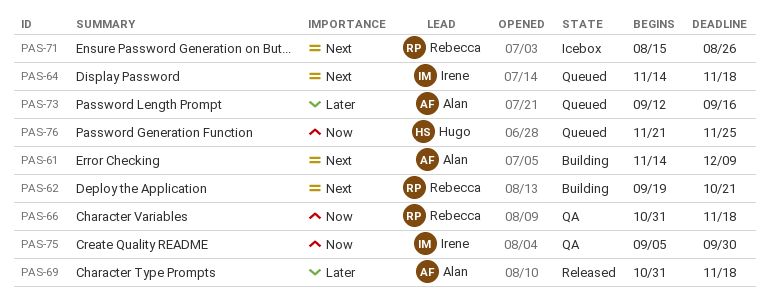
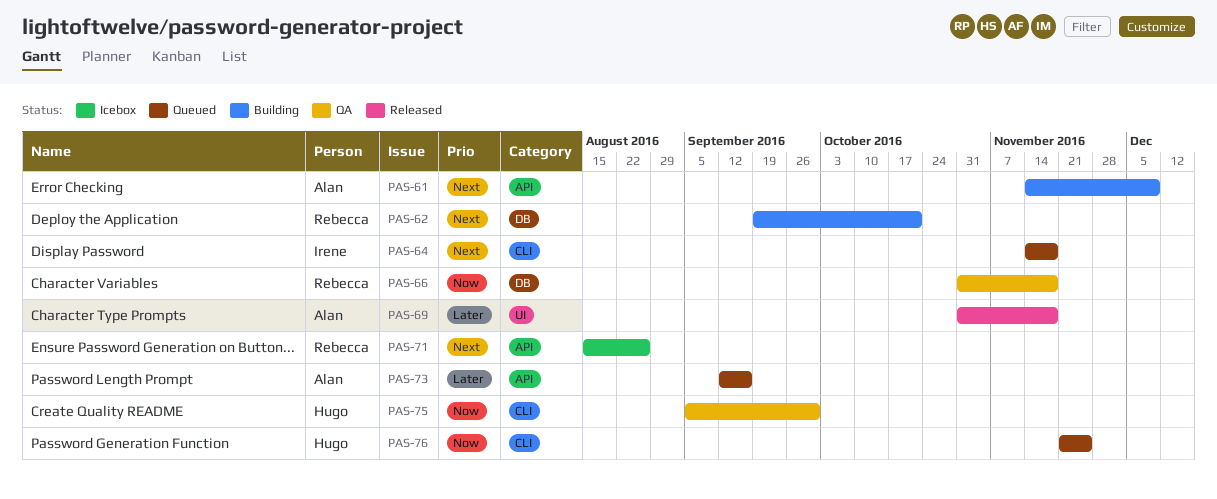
PAS-75, owner: Irene -> Hugo

